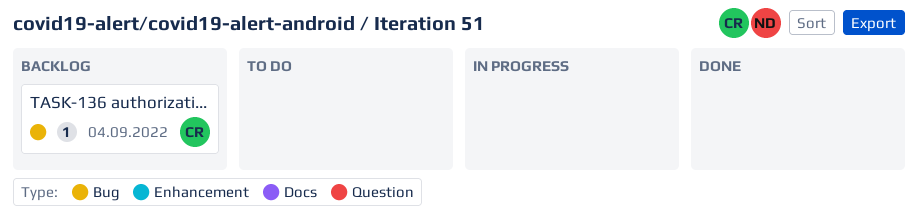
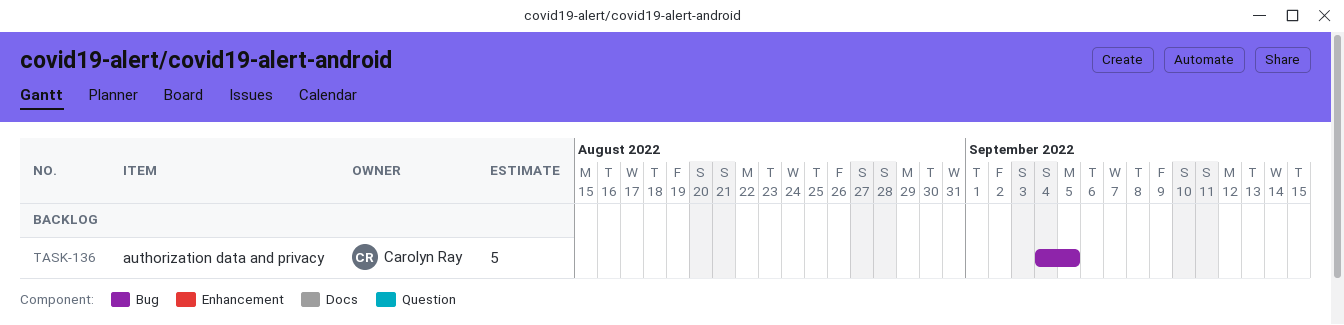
TASK-136, estimate: 1 -> 5
TASK-136, due: Sep 4 -> Sep 5

